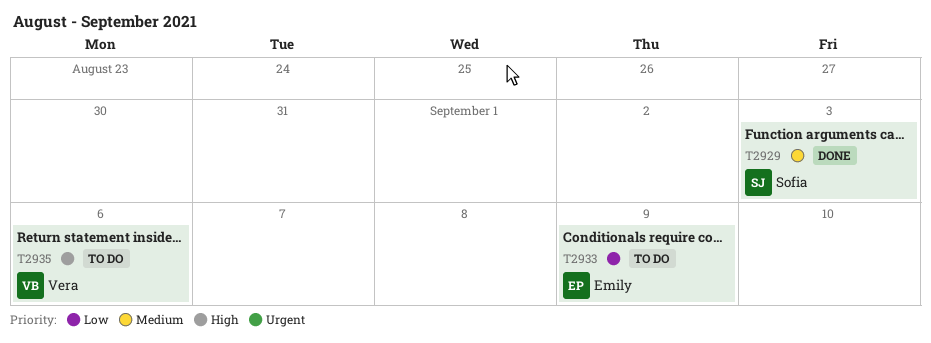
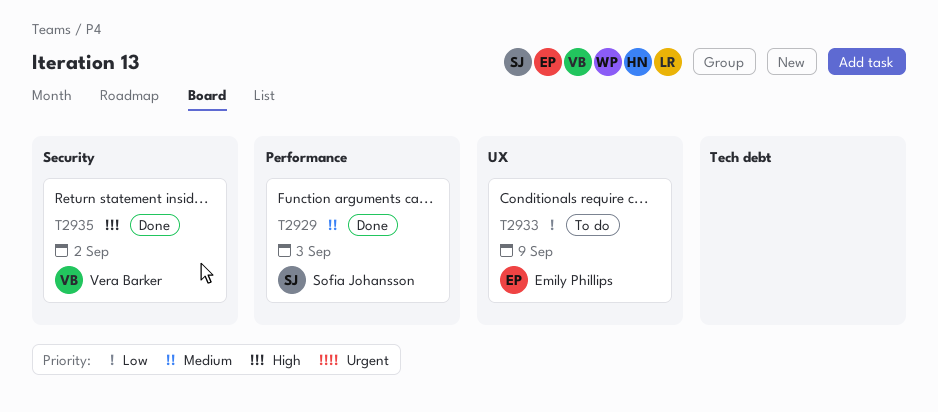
T2935, status: To do -> Done
T2935, due: Sep 6 -> Sep 2

